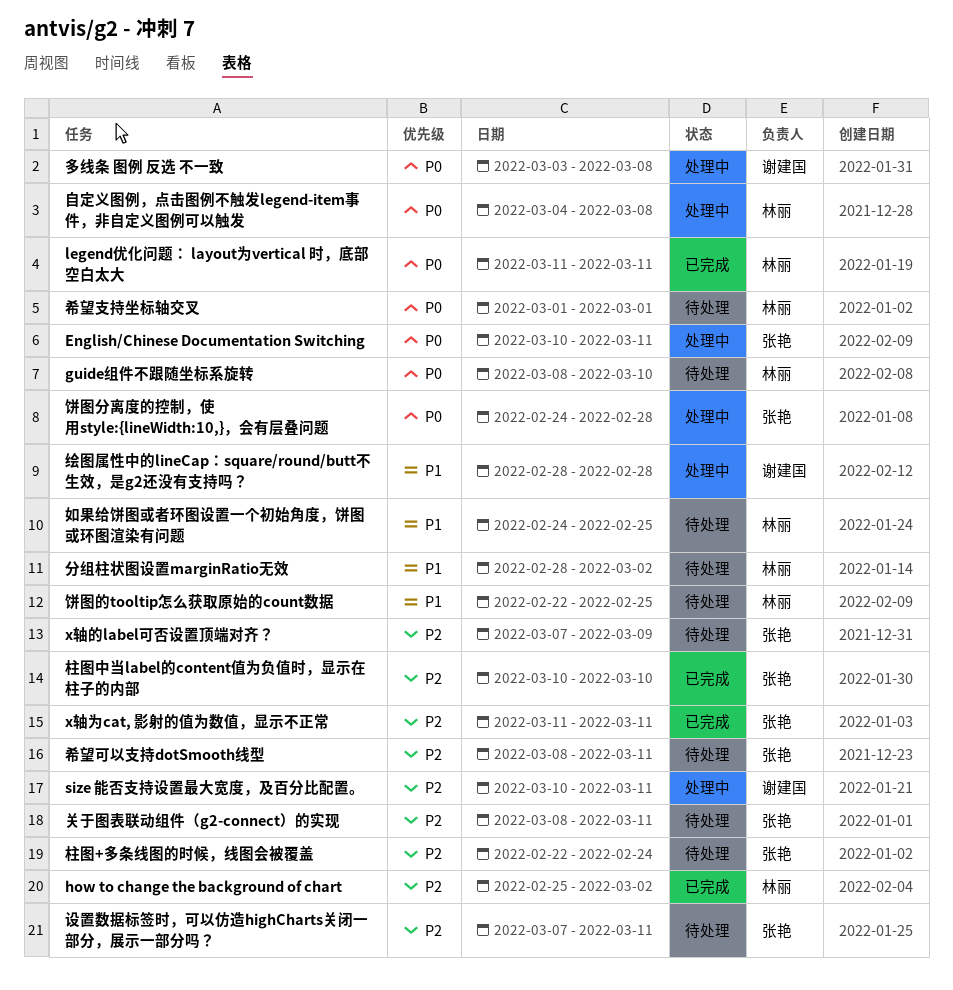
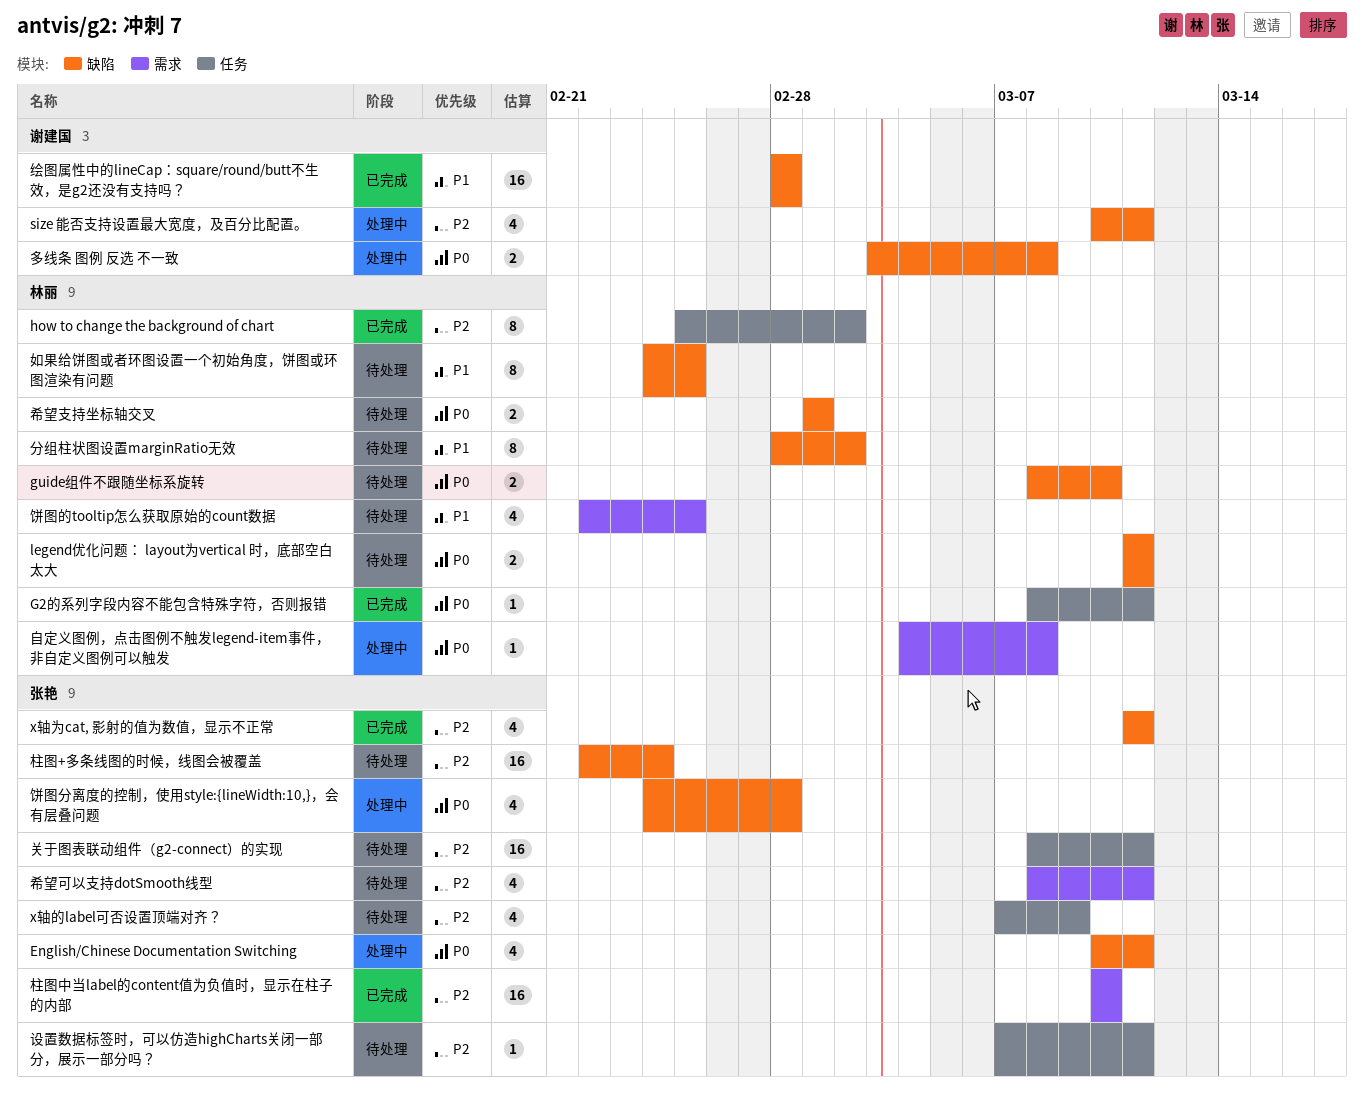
G2的系列字段内容不能包含特殊字符，否则报错: none -> present
legend优化问题： layout为vertical 时，底部空白太大, status: 已完成 -> 待处理
绘图属性中的lineCap：square/round/butt不生效，是g2还没有支持吗？, status: 处理中 -> 已完成

